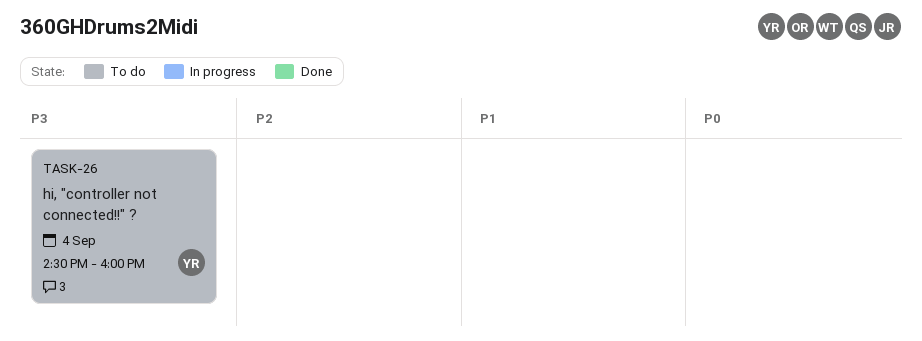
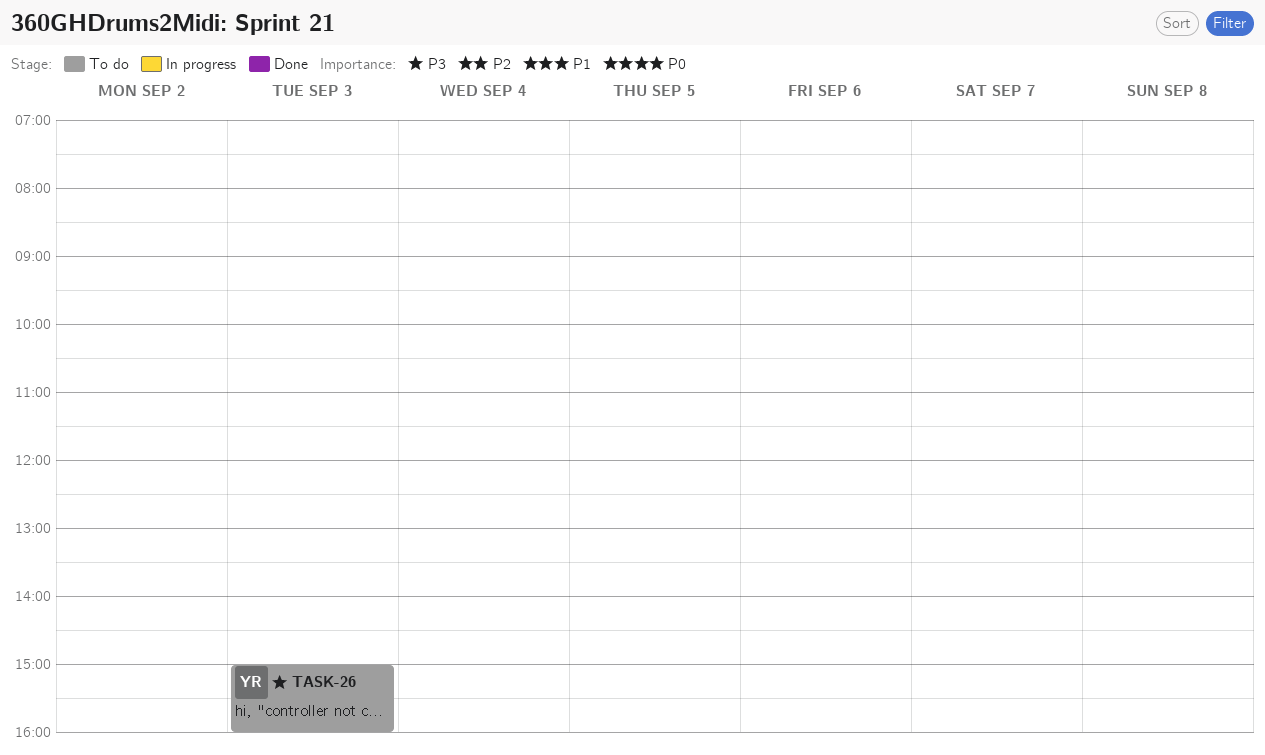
TASK-26, day: Sep 4 -> Sep 3
TASK-26, begins: 14:30 -> 15:00

